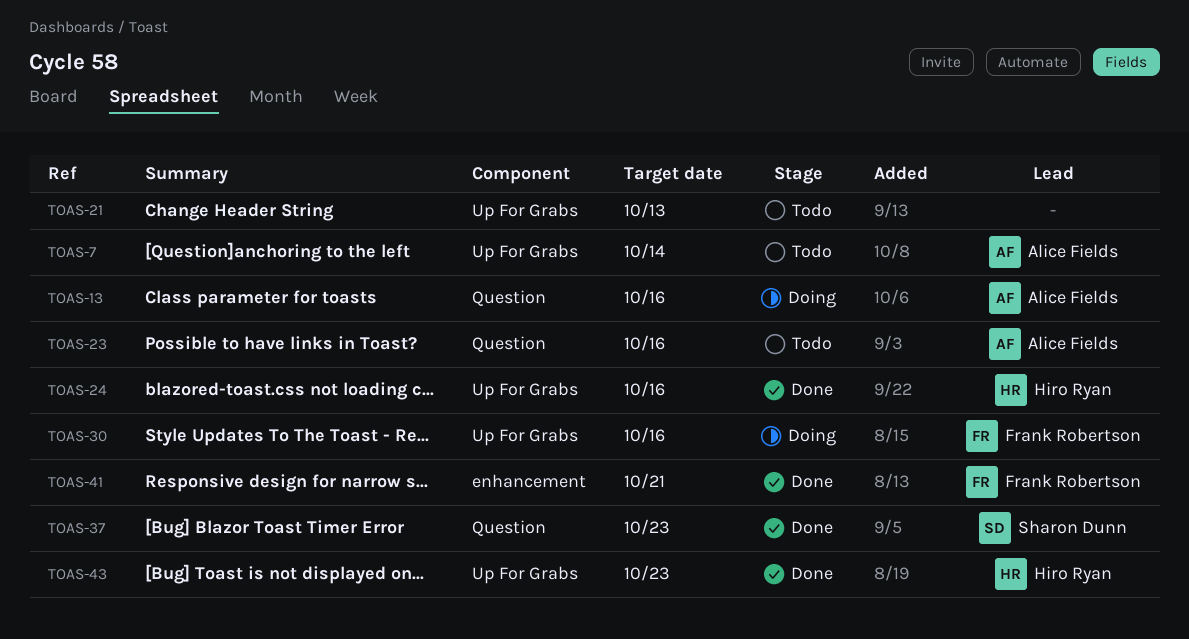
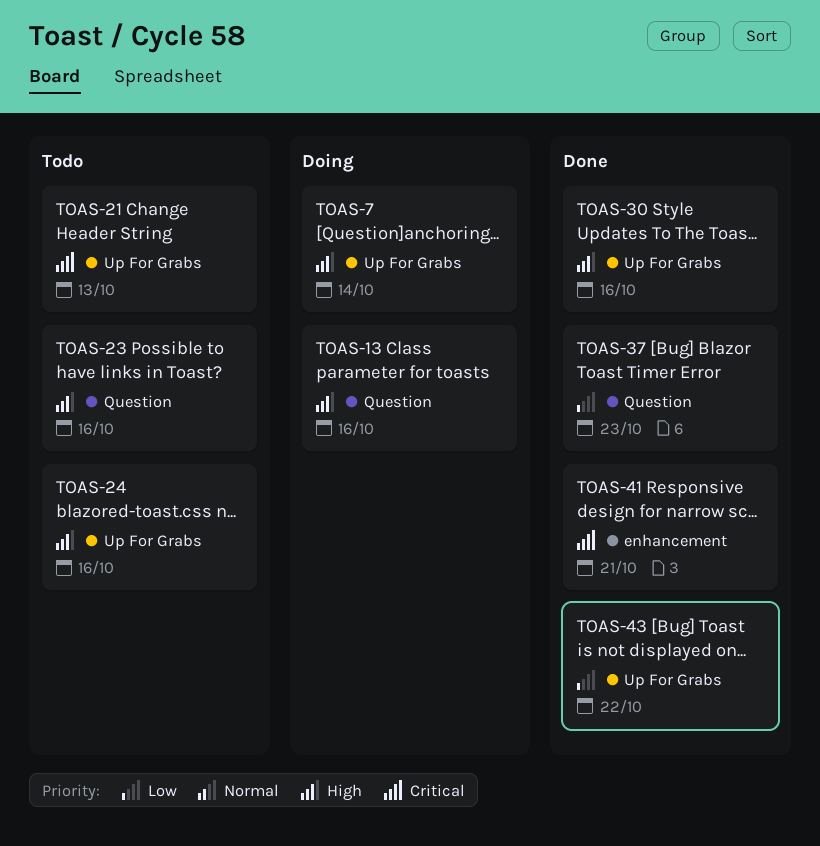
TOAS-7, status: Todo -> Doing
TOAS-24, status: Done -> Todo
TOAS-30, status: Doing -> Done
TOAS-43, due: Oct 23 -> Oct 22

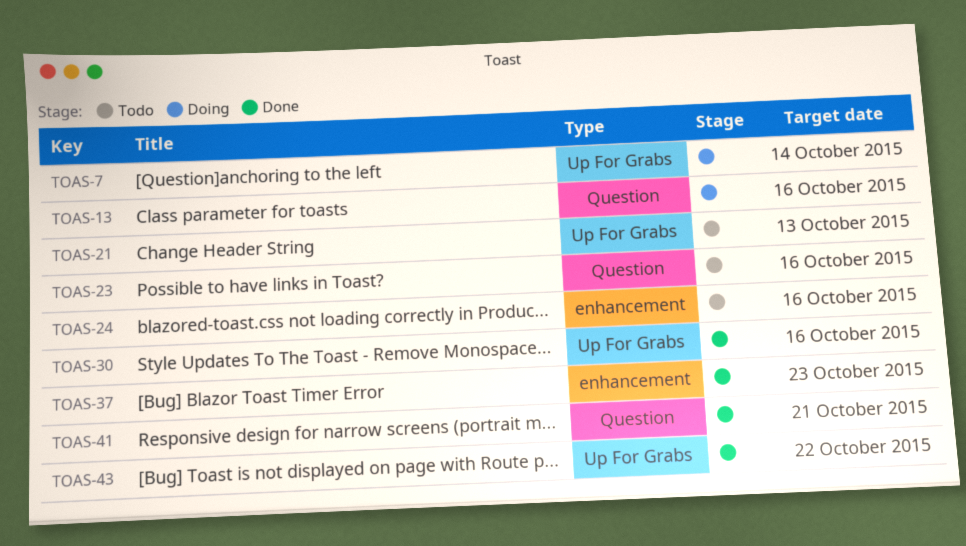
TOAS-24, label: Up For Grabs -> enhancement
TOAS-37, label: Question -> enhancement
TOAS-41, label: enhancement -> Question

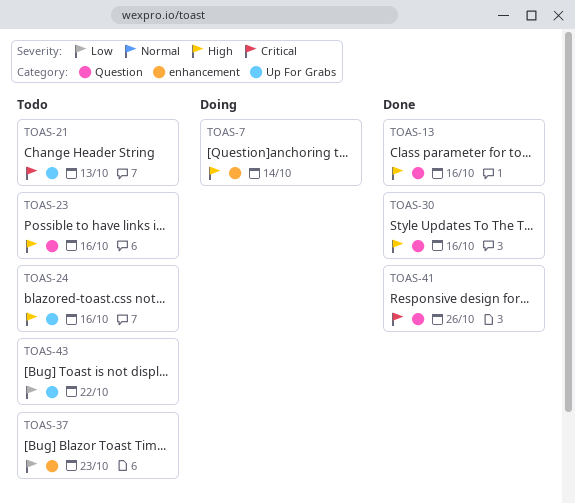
TOAS-7, label: Up For Grabs -> enhancement
TOAS-13, status: Doing -> Done
TOAS-24, label: enhancement -> Up For Grabs
TOAS-30, label: Up For Grabs -> Question
TOAS-37, status: Done -> Todo
TOAS-41, due: Oct 21 -> Oct 26
TOAS-43, status: Done -> Todo

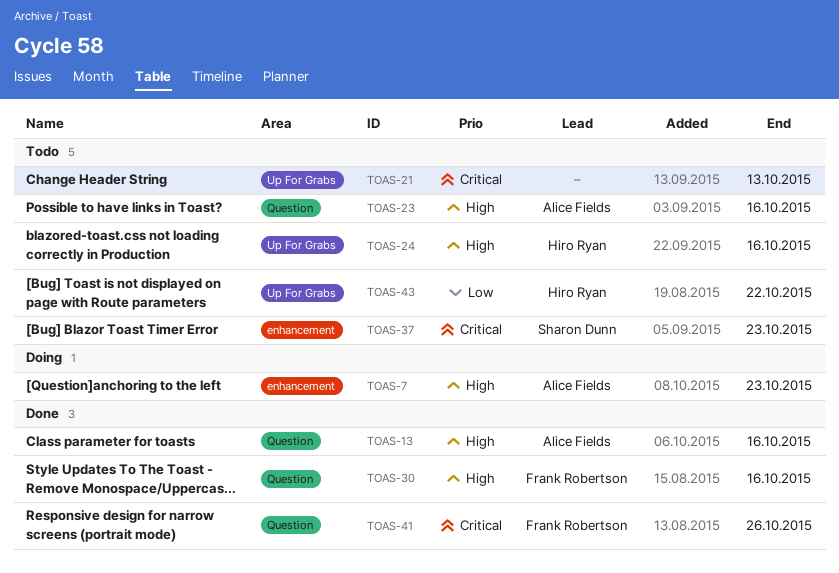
TOAS-7, due: Oct 14 -> Oct 23
TOAS-37, priority: Low -> Critical

